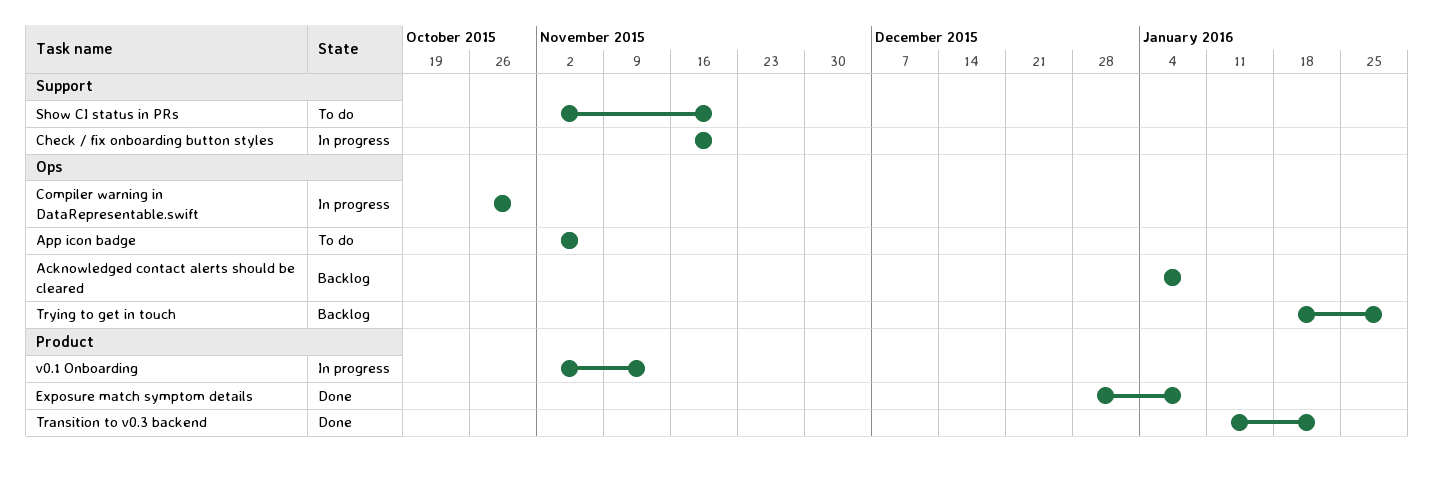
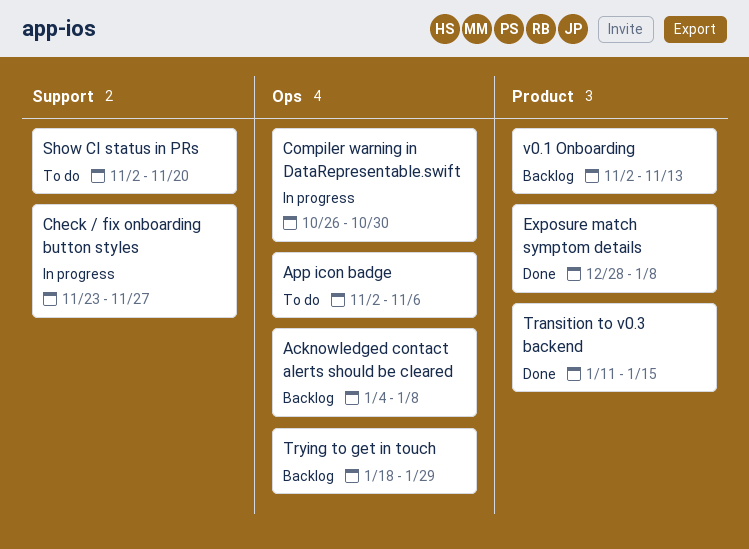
Check / fix onboarding button styles, start: Nov 16 -> Nov 23
Check / fix onboarding button styles, due: Nov 20 -> Nov 27
Transition to v0.3 backend, due: Jan 22 -> Jan 15
v0.1 Onboarding, status: In progress -> Backlog

